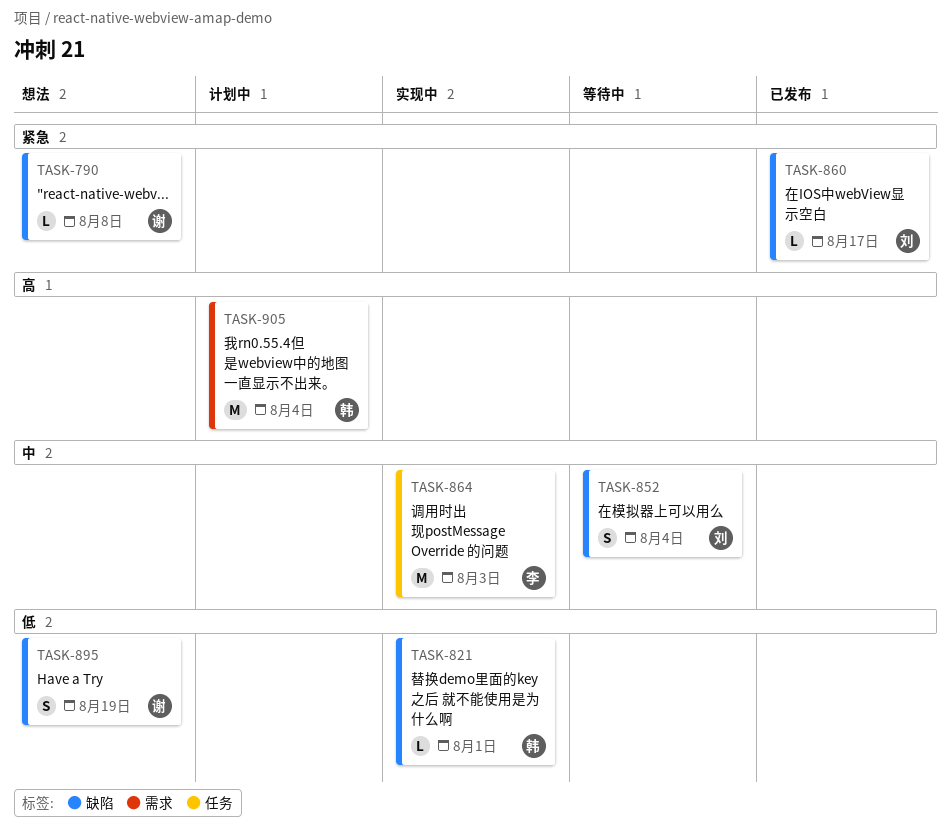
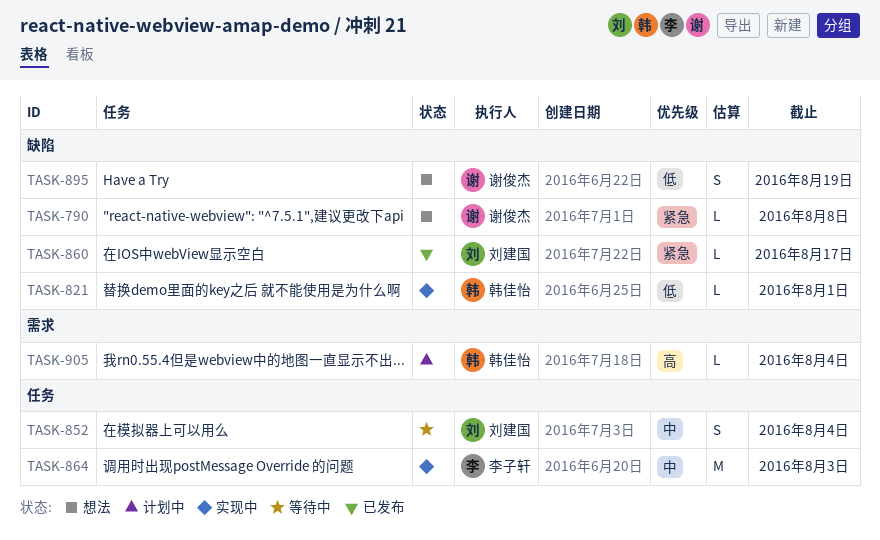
TASK-852, label: 缺陷 -> 任务
TASK-905, estimate: M -> L

